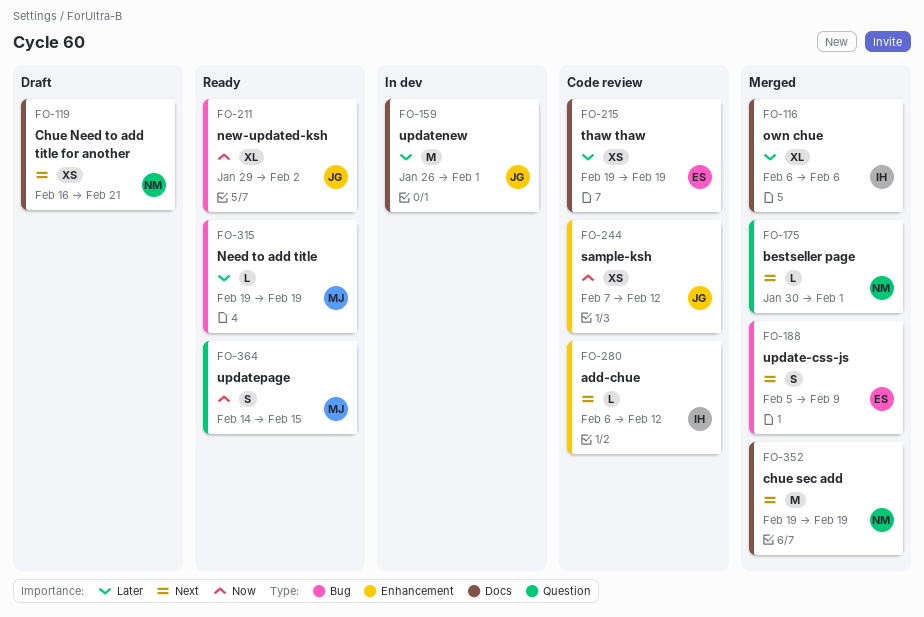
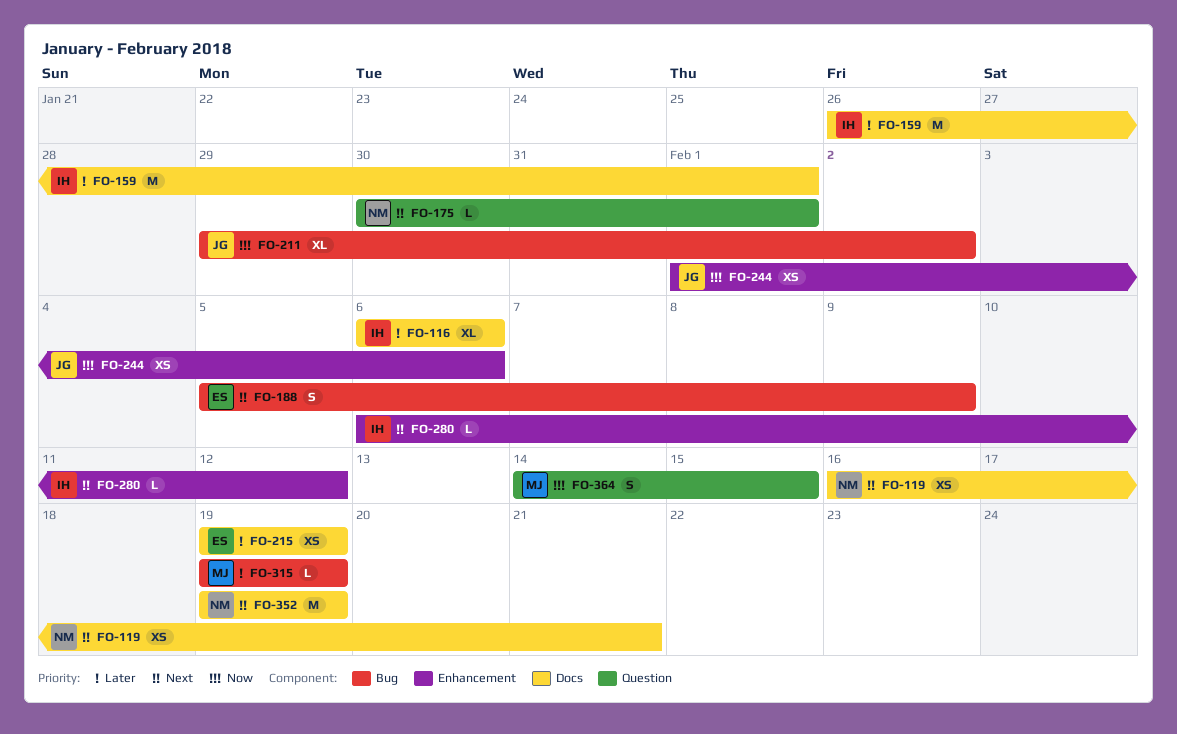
FO-159, owner: JG -> IH
FO-244, start: Feb 7 -> Feb 1
FO-244, due: Feb 12 -> Feb 6

